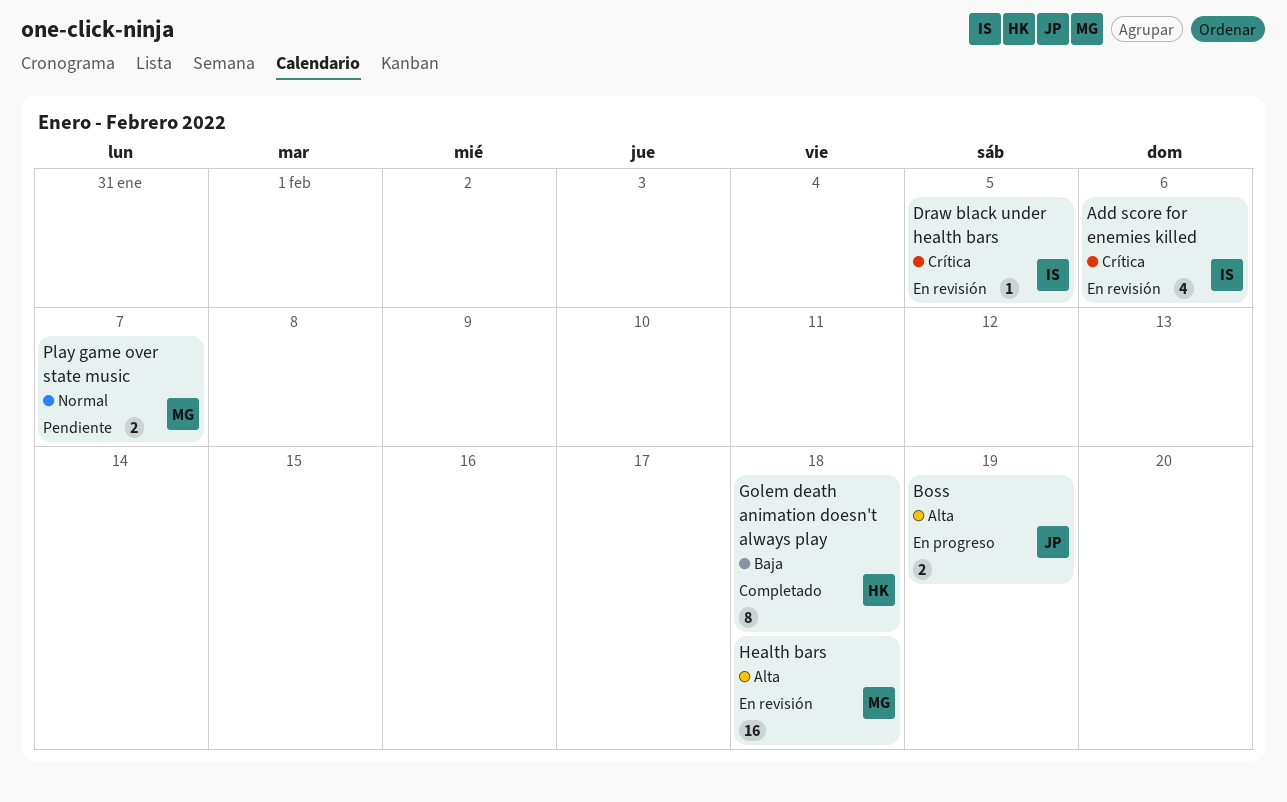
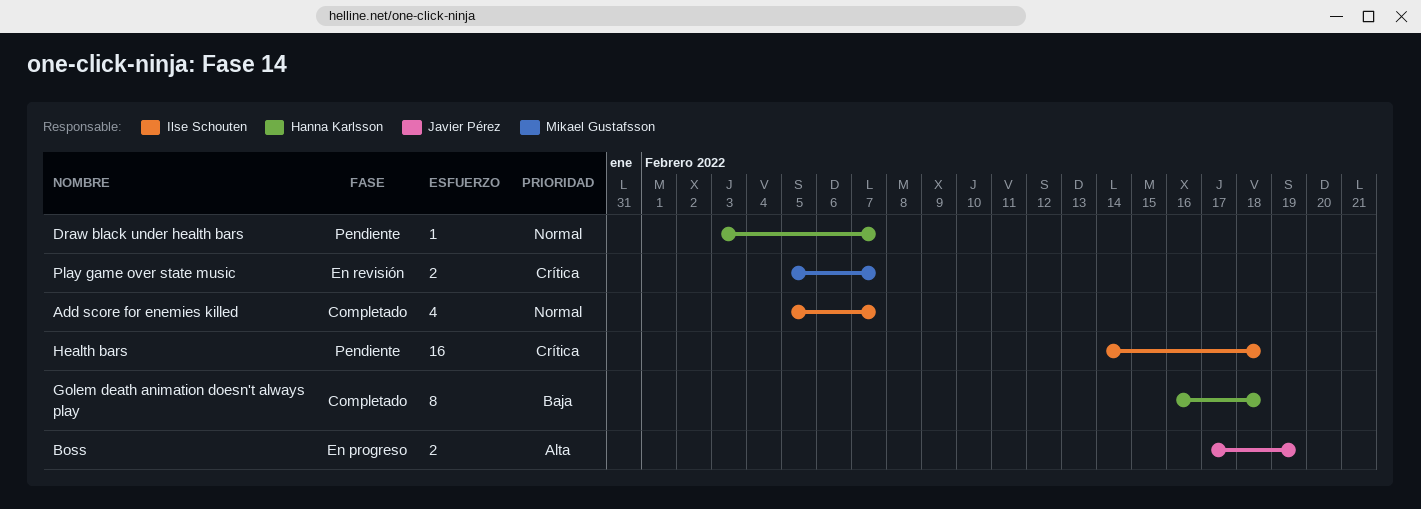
Add score for enemies killed, status: En revisión -> Completado
Add score for enemies killed, priority: Crítica -> Normal
Add score for enemies killed, due: Feb 6 -> Feb 7
Draw black under health bars, status: En revisión -> Pendiente
Draw black under health bars, owner: Ilse Schouten -> Hanna Karlsson
Draw black under health bars, priority: Crítica -> Normal
Draw black under health bars, due: Feb 5 -> Feb 7
Health bars, status: En revisión -> Pendiente
Health bars, owner: Mikael Gustafsson -> Ilse Schouten
Health bars, priority: Alta -> Crítica
Play game over state music, status: Pendiente -> En revisión
Play game over state music, priority: Normal -> Crítica

